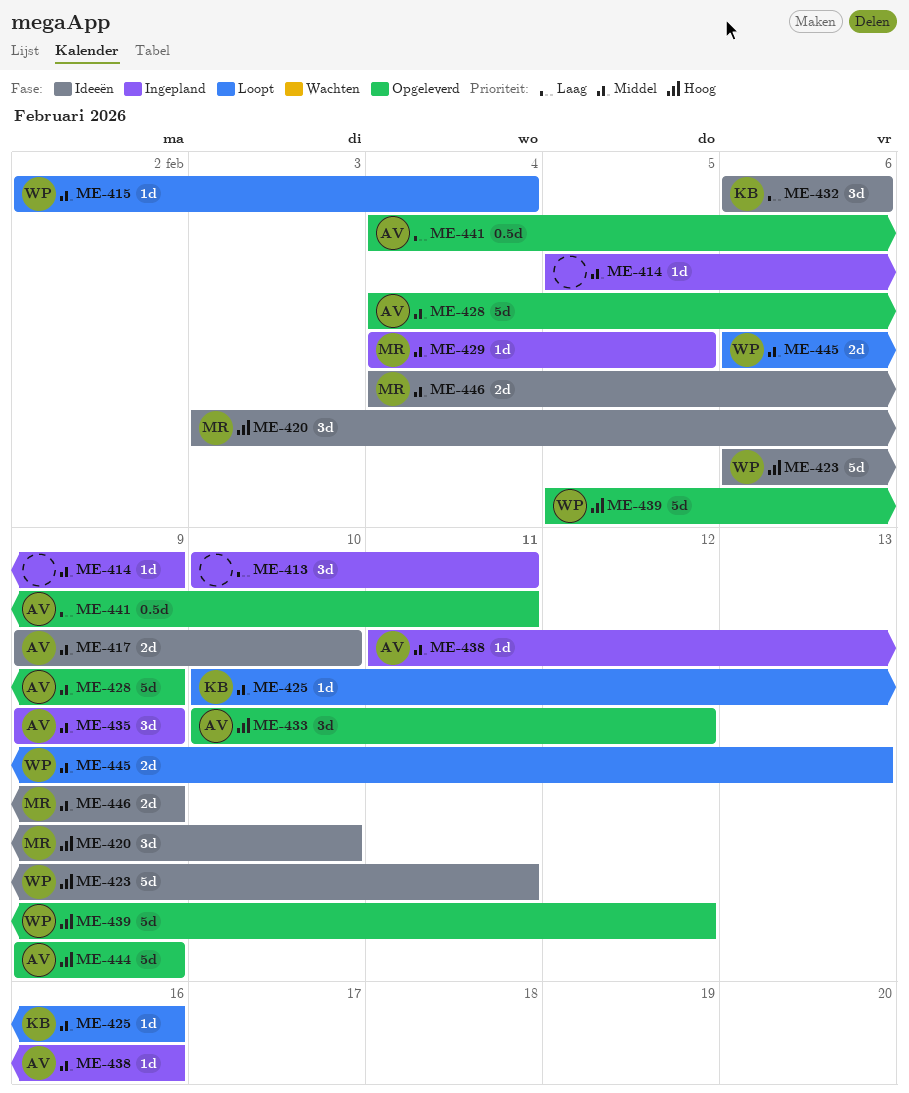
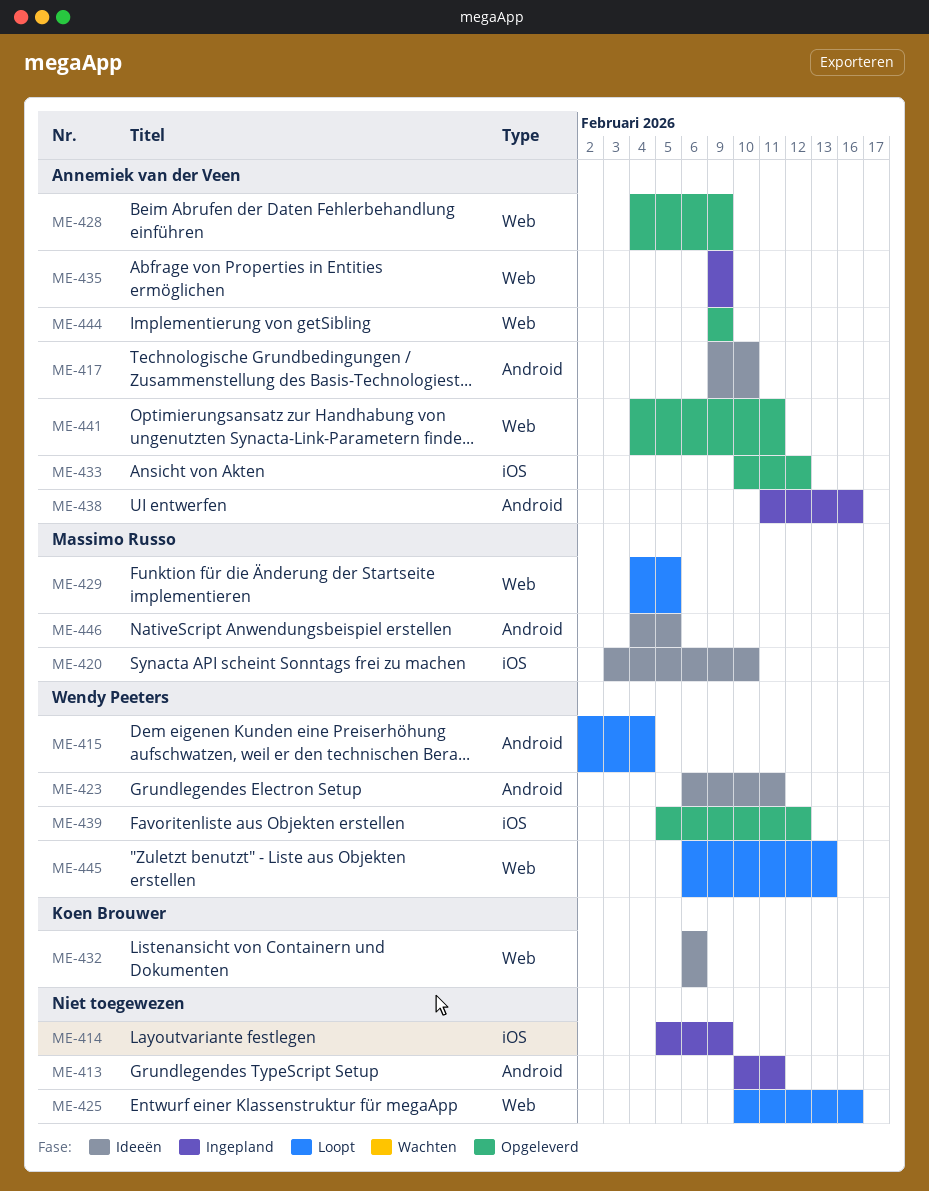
ME-425, owner: Koen Brouwer -> none
ME-429, status: Ingepland -> Loopt
ME-446, due: Feb 9 -> Feb 5

